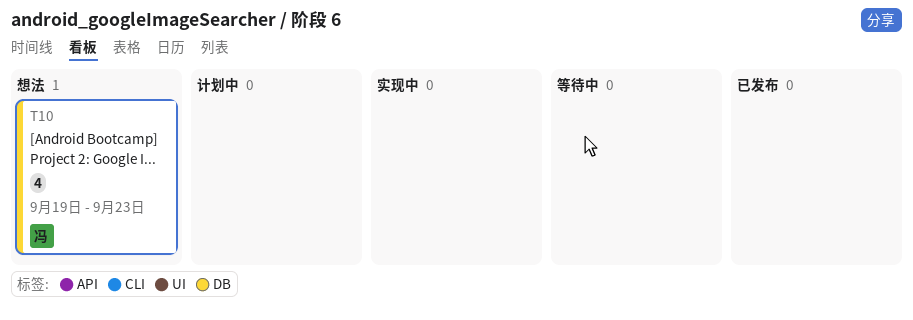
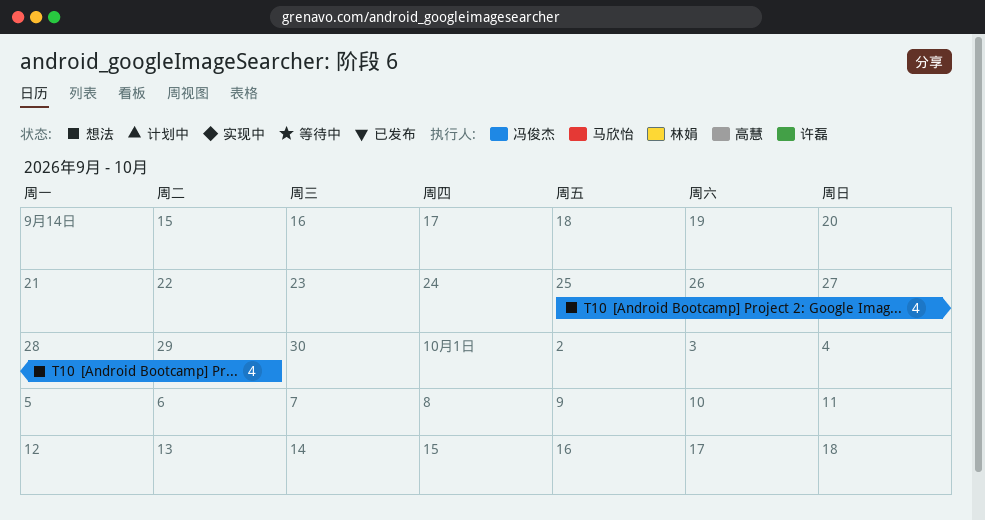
T10, start: Sep 19 -> Sep 25
T10, due: Sep 23 -> Sep 29

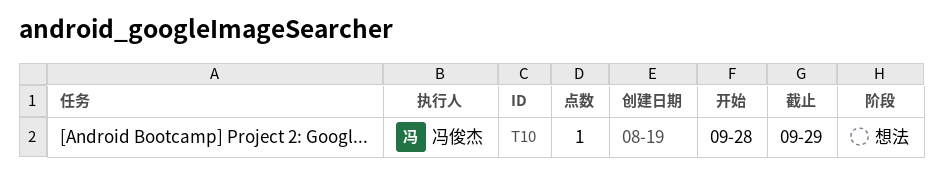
T10, estimate: 4 -> 1
T10, start: Sep 25 -> Sep 28

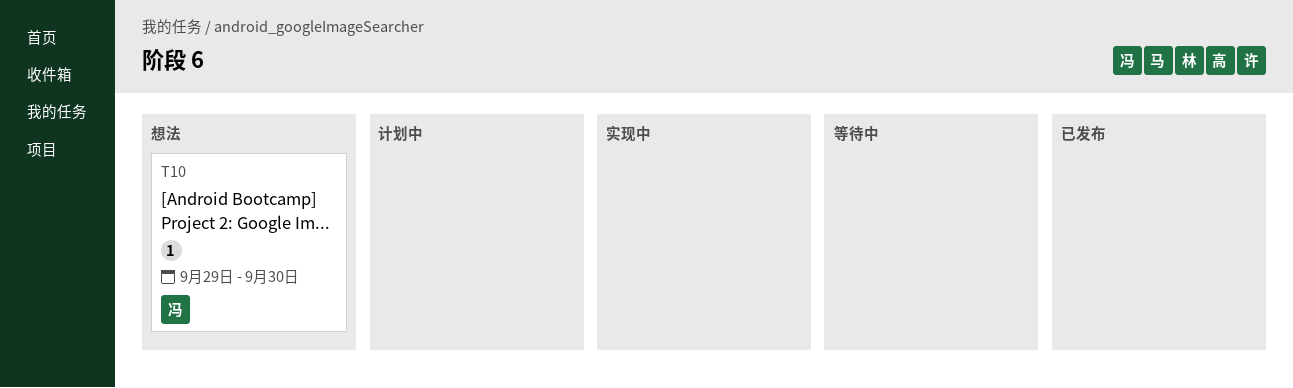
T10, start: Sep 28 -> Sep 29
T10, due: Sep 29 -> Sep 30

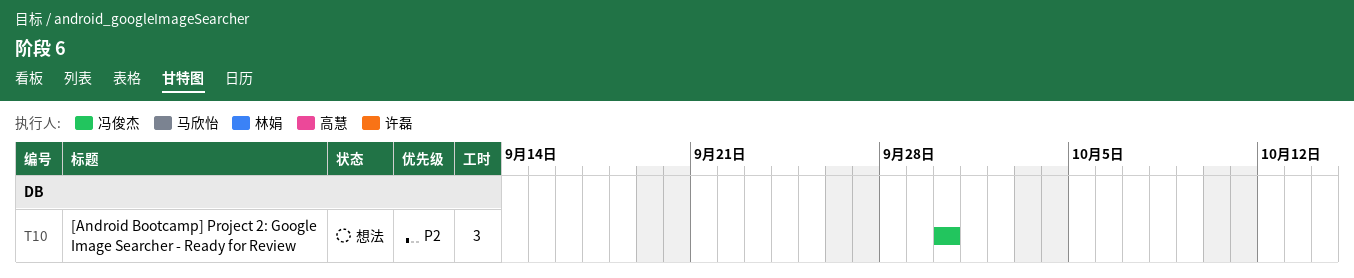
T10, estimate: 1 -> 3
T10, start: Sep 29 -> Sep 30

